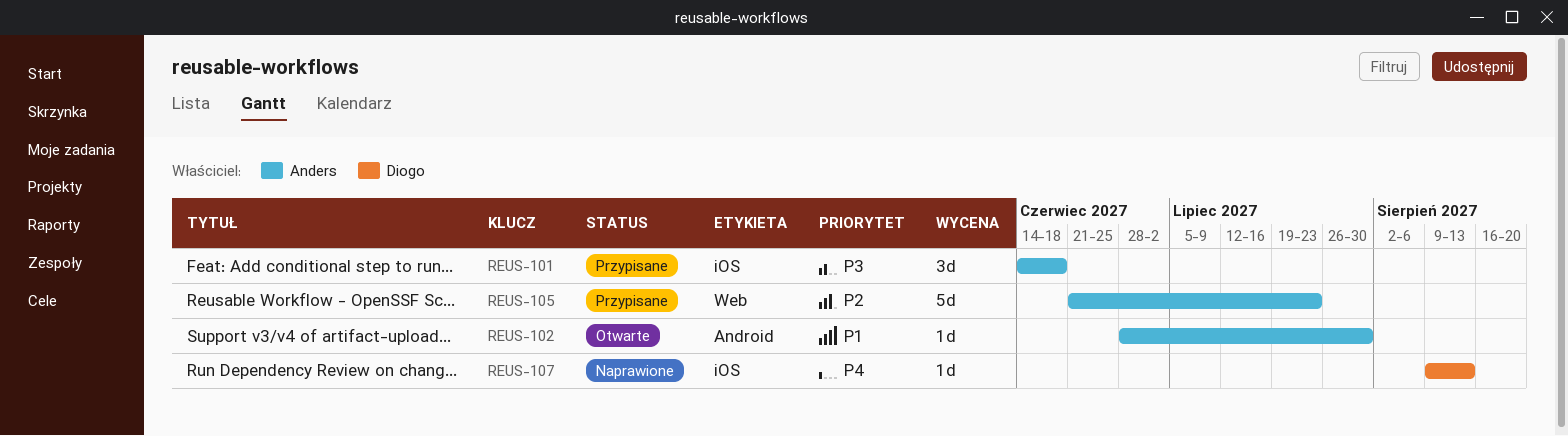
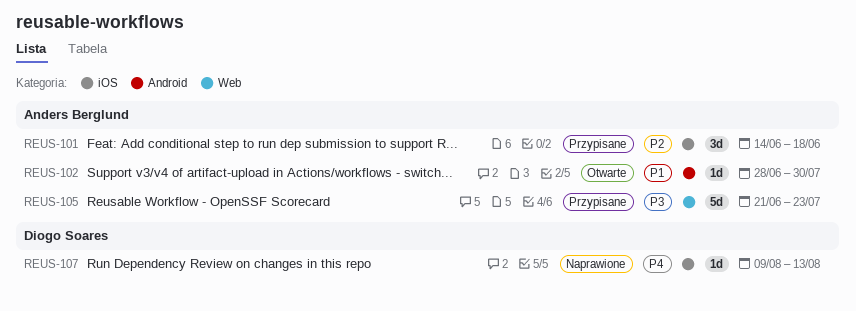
REUS-101, priority: P3 -> P2
REUS-105, priority: P2 -> P3

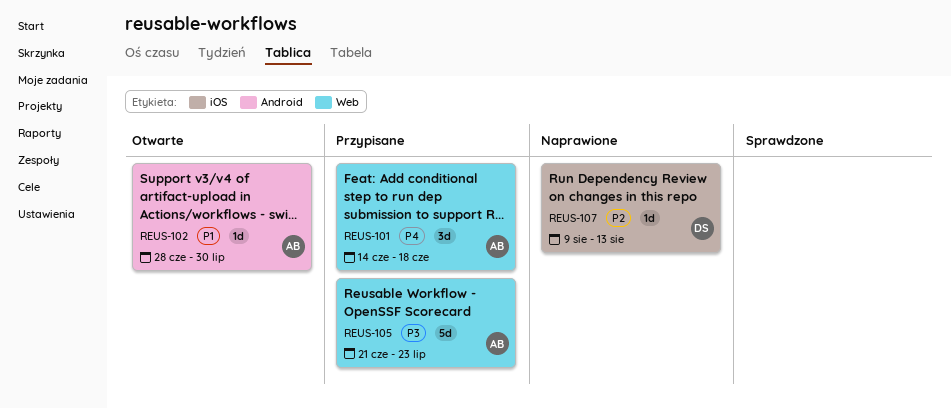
REUS-101, priority: P2 -> P4
REUS-101, label: iOS -> Web
REUS-107, priority: P4 -> P2

